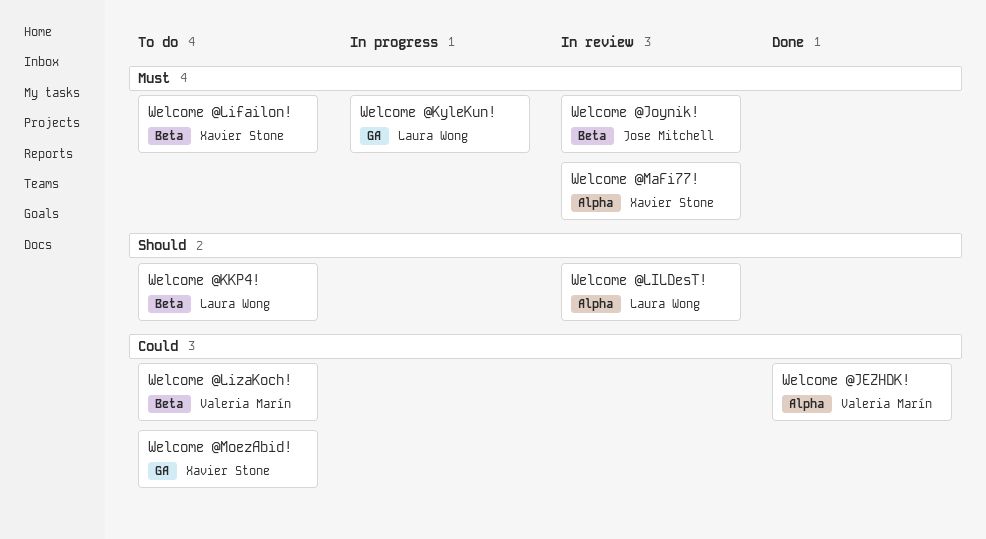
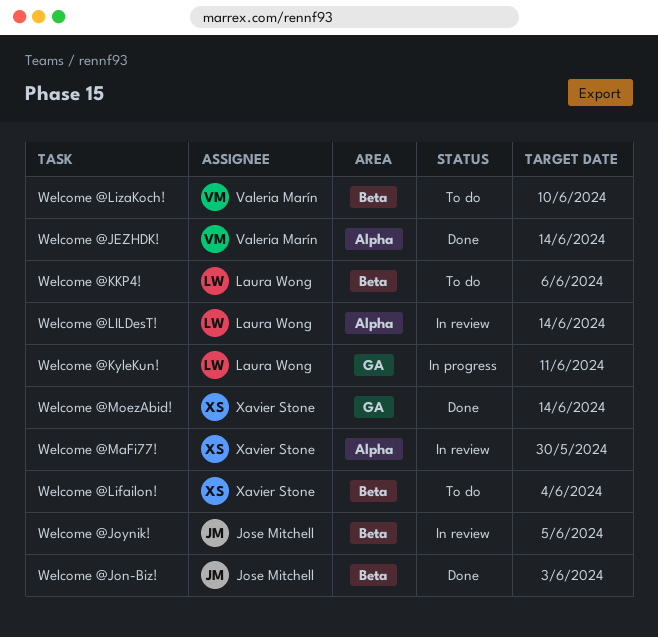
Welcome @Jon-Biz!: none -> present
Welcome @MoezAbid!, status: To do -> Done

